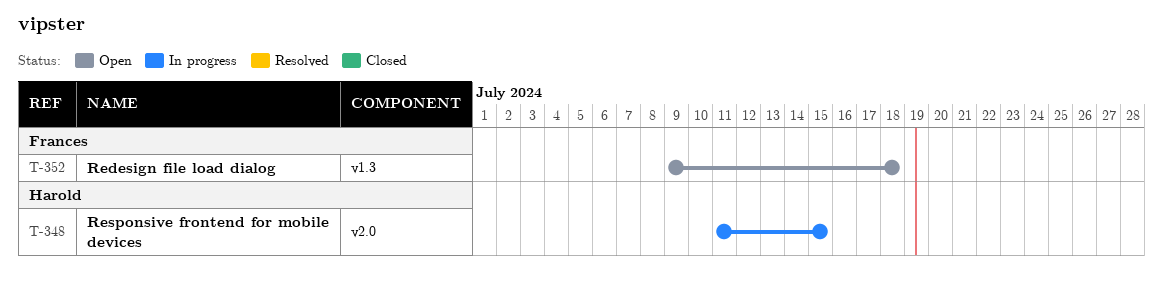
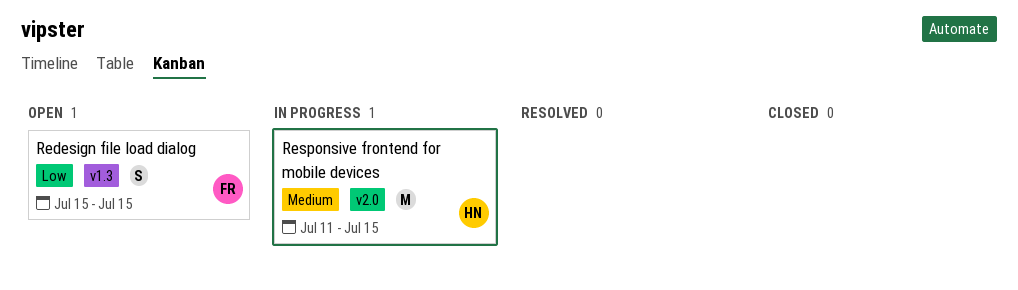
Redesign file load dialog, start: Jul 9 -> Jul 15
Redesign file load dialog, due: Jul 18 -> Jul 15

